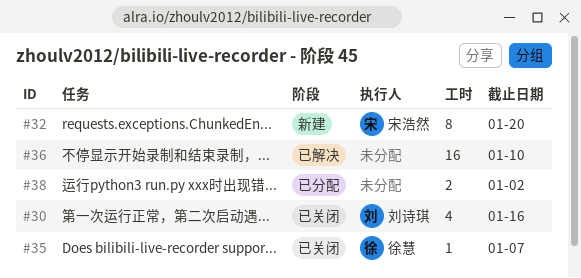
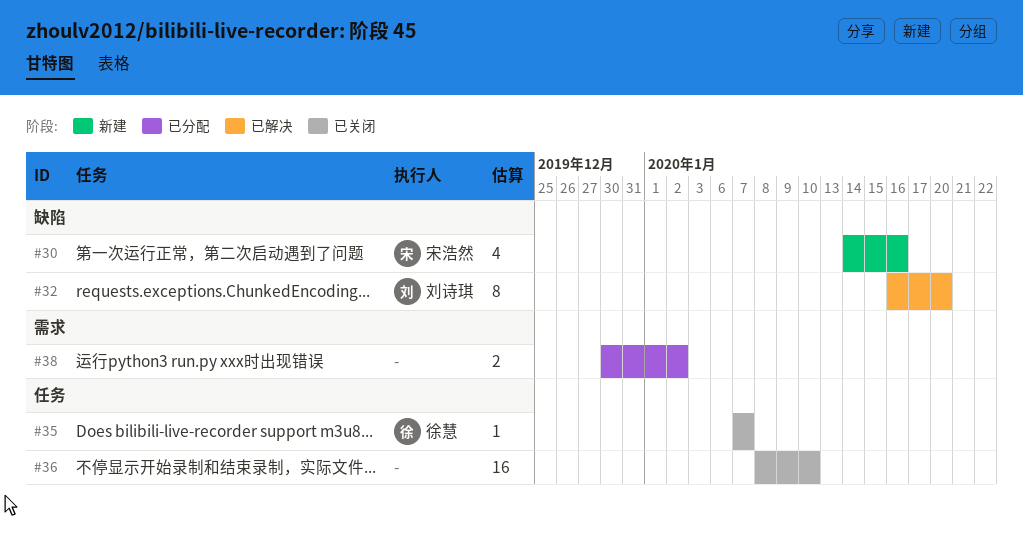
#30, status: 已关闭 -> 新建
#30, owner: 刘诗琪 -> 宋浩然
#32, status: 新建 -> 已解决
#32, owner: 宋浩然 -> 刘诗琪
#36, status: 已解决 -> 已关闭

